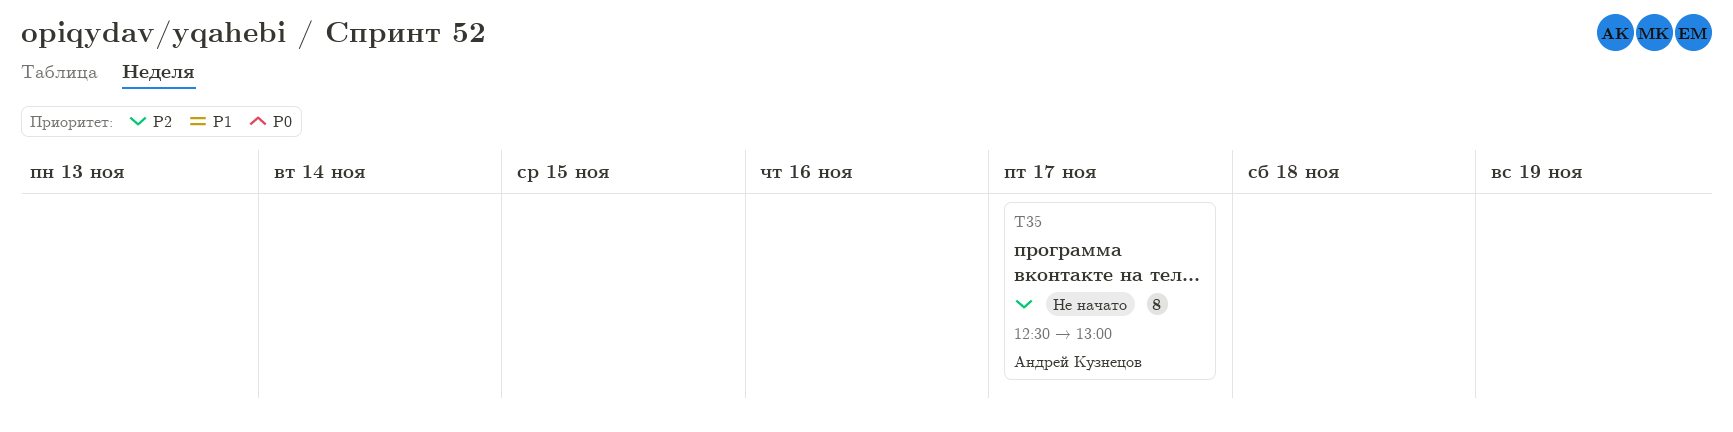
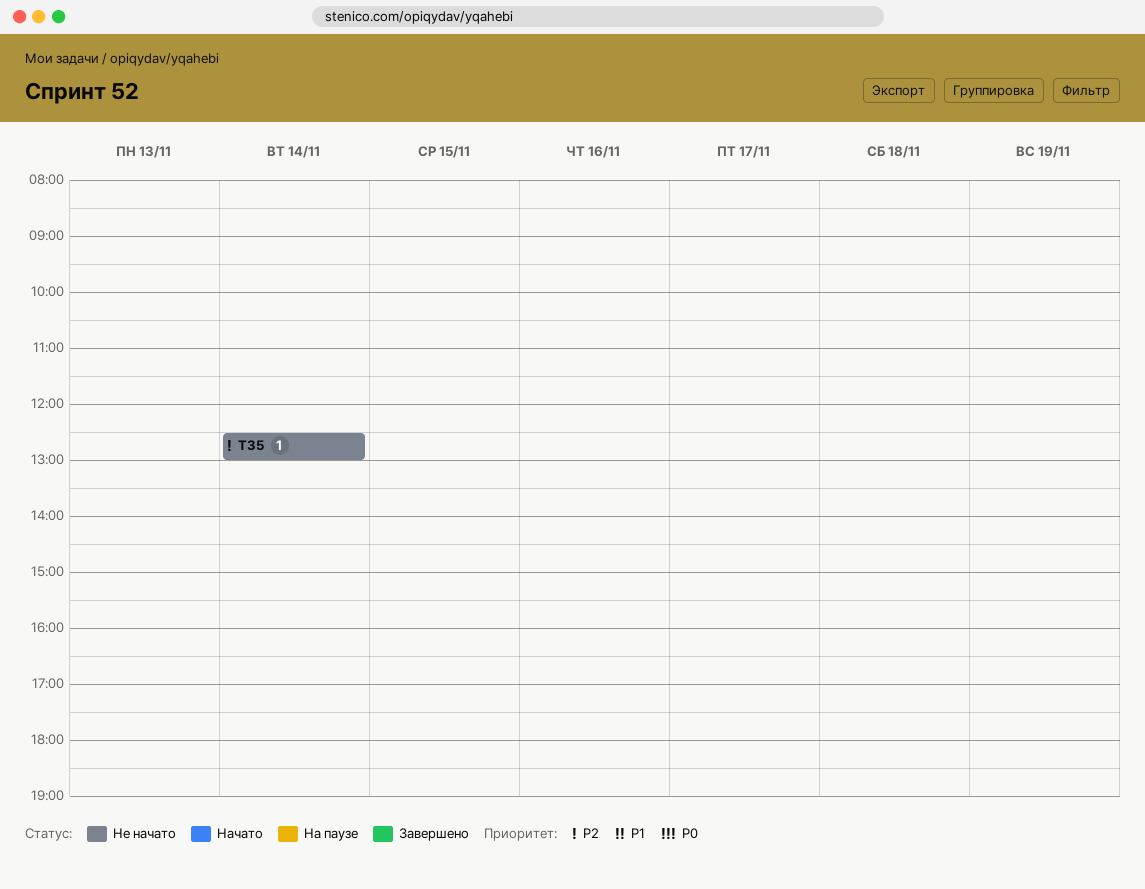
T35, estimate: 8 -> 1
T35, day: Nov 17 -> Nov 14

